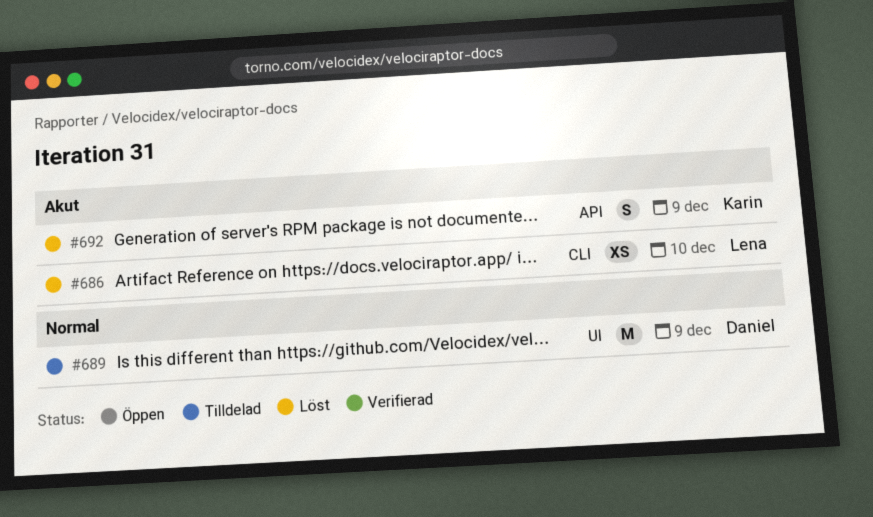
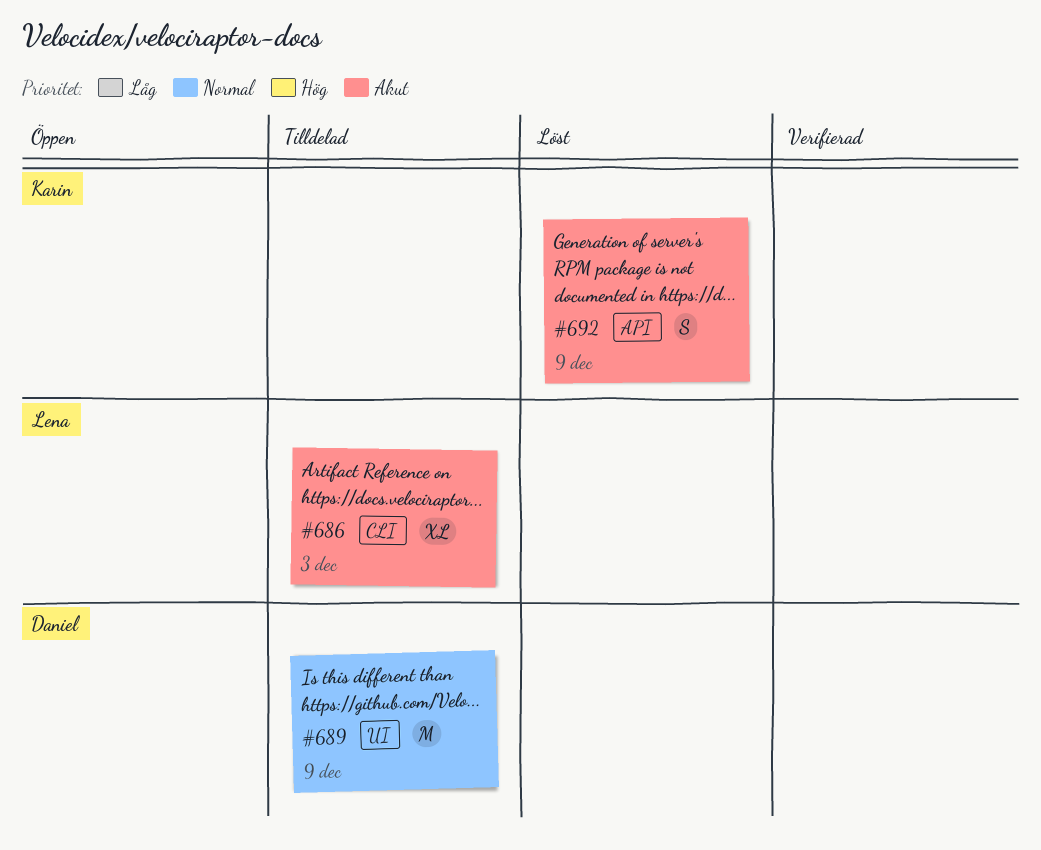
#686, status: Löst -> Tilldelad
#686, estimate: XS -> XL
#686, due: Dec 10 -> Dec 3

